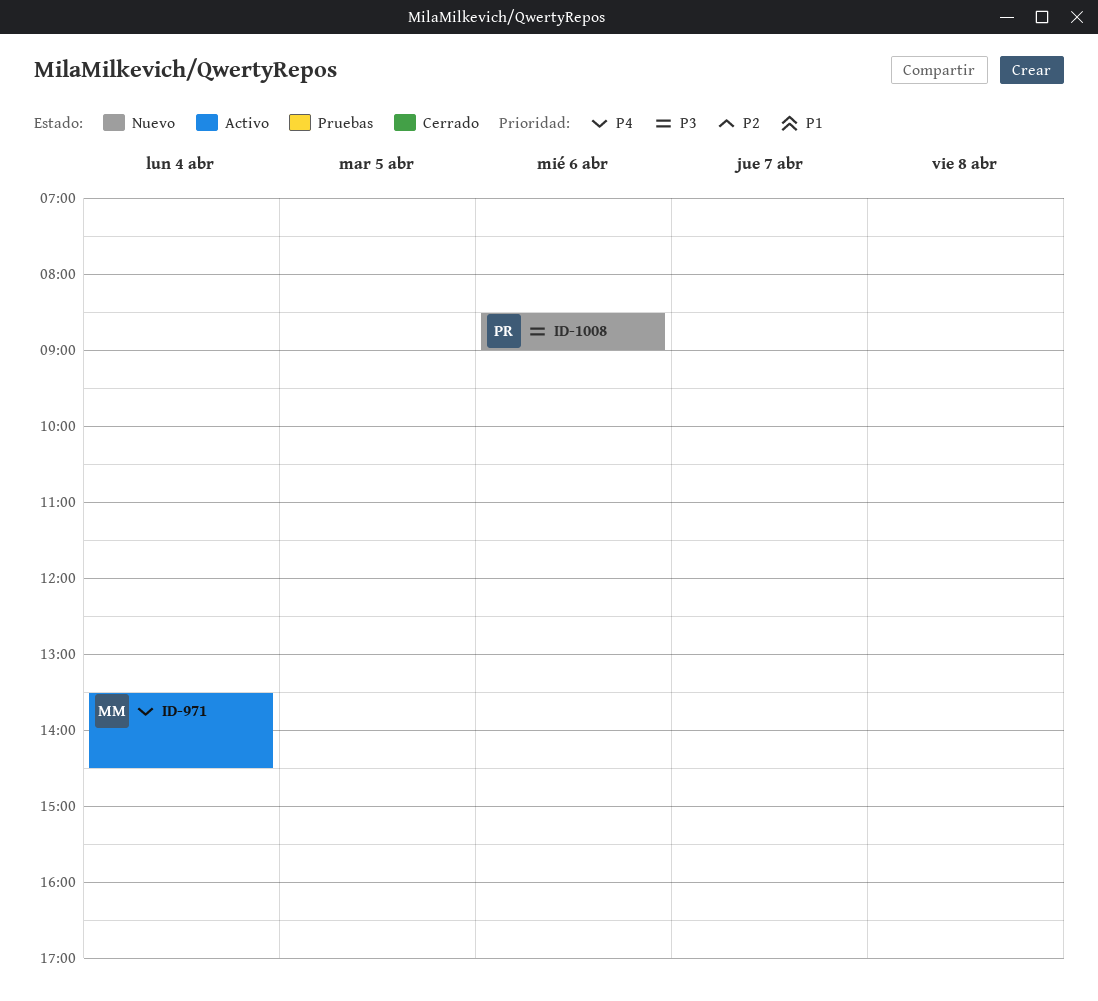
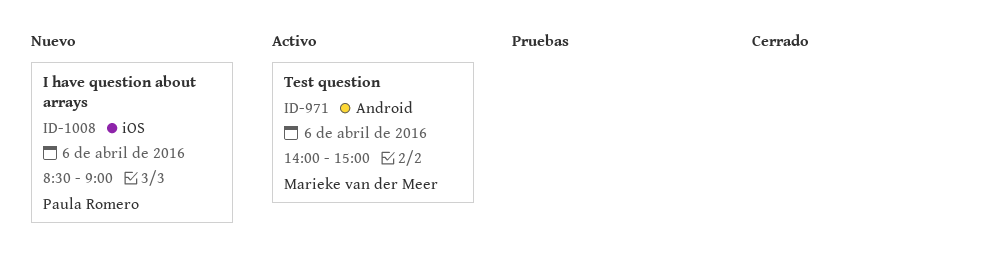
ID-971, day: Apr 4 -> Apr 6
ID-971, begins: 13:30 -> 14:00
ID-971, ends: 14:30 -> 15:00

